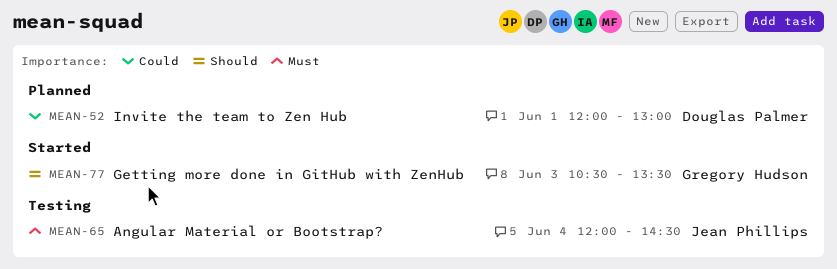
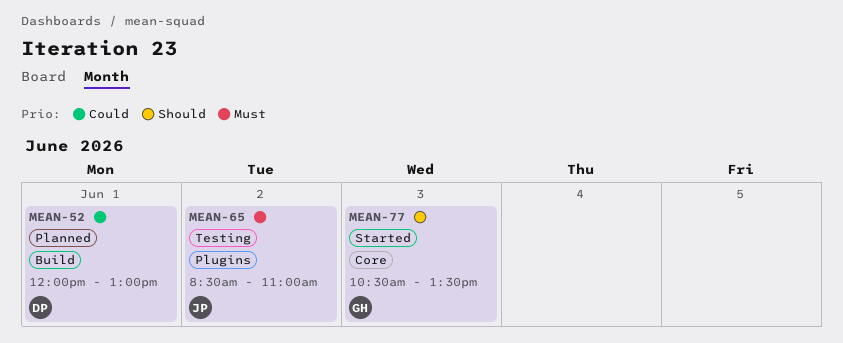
MEAN-65, day: Jun 4 -> Jun 2
MEAN-65, begins: 12:00 -> 08:30
MEAN-65, ends: 14:30 -> 11:00

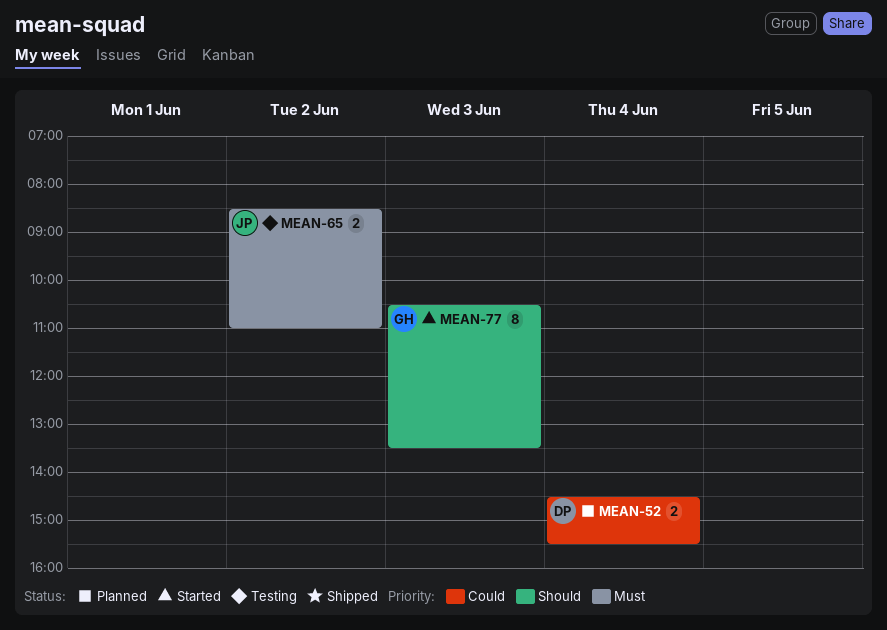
MEAN-52, day: Jun 1 -> Jun 4
MEAN-52, begins: 12:00 -> 14:30
MEAN-52, ends: 13:00 -> 15:30

